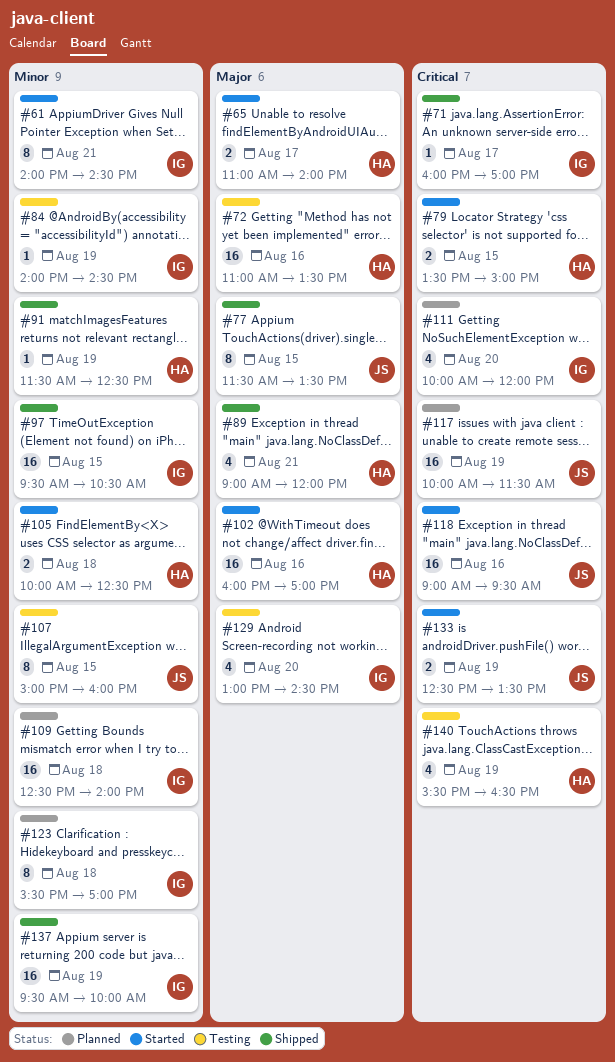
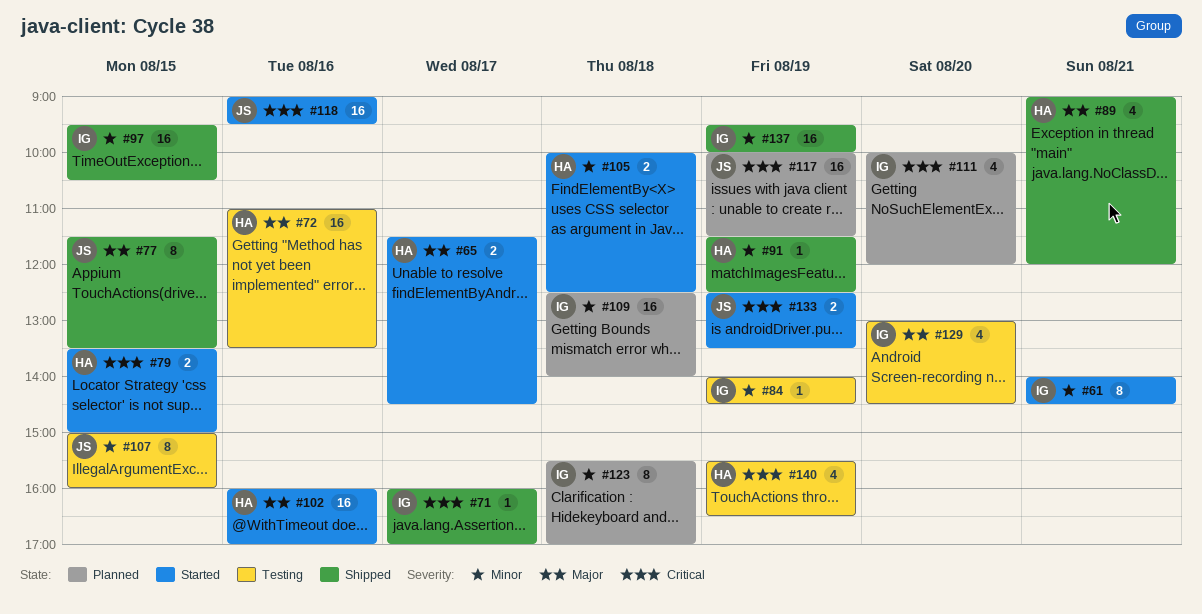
#65, begins: 11:00 -> 11:30
#65, ends: 14:00 -> 14:30

